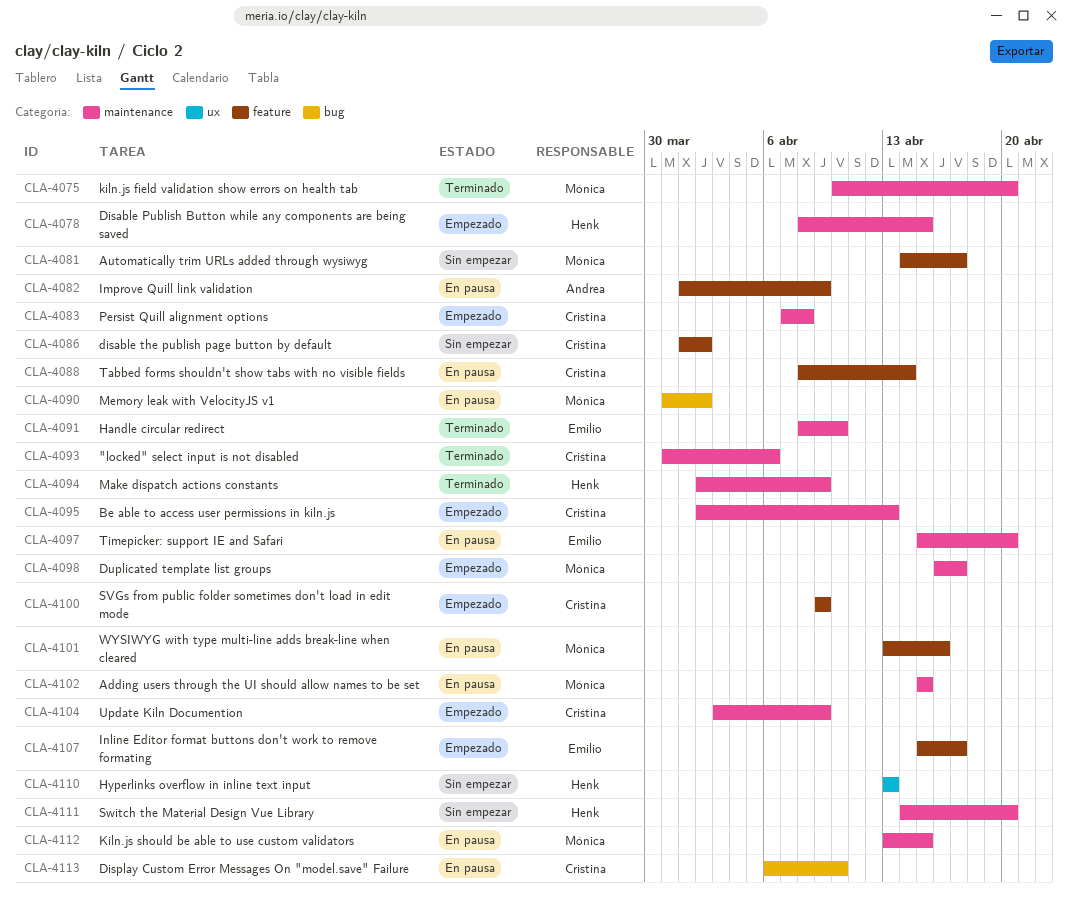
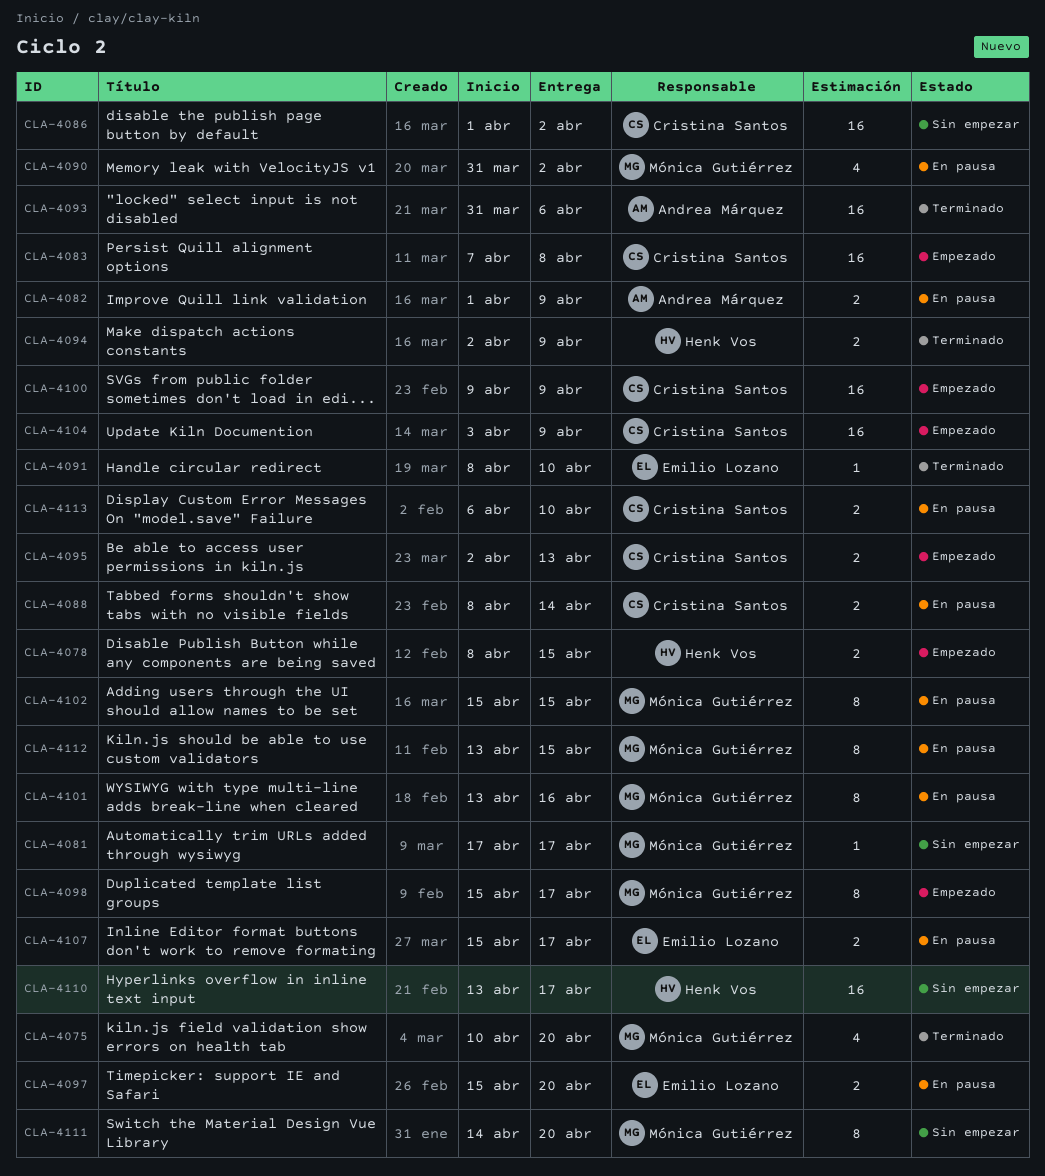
CLA-4081, start: Apr 14 -> Apr 17
CLA-4093, owner: Cristina Santos -> Andrea Márquez
CLA-4098, start: Apr 16 -> Apr 15
CLA-4107, status: Empezado -> En pausa
CLA-4110, due: Apr 13 -> Apr 17
CLA-4111, owner: Henk Vos -> Mónica Gutiérrez

